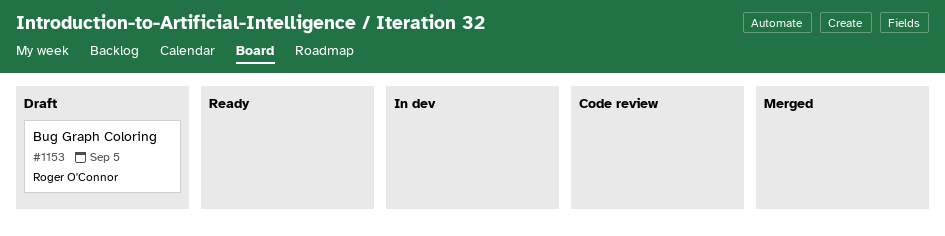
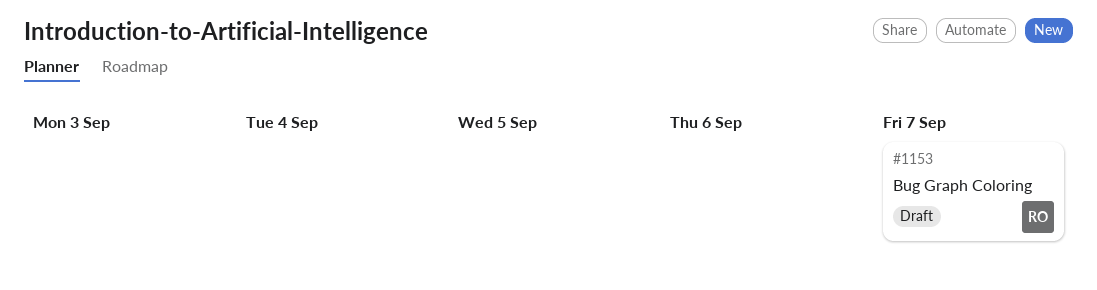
#1153, due: Sep 5 -> Sep 7

